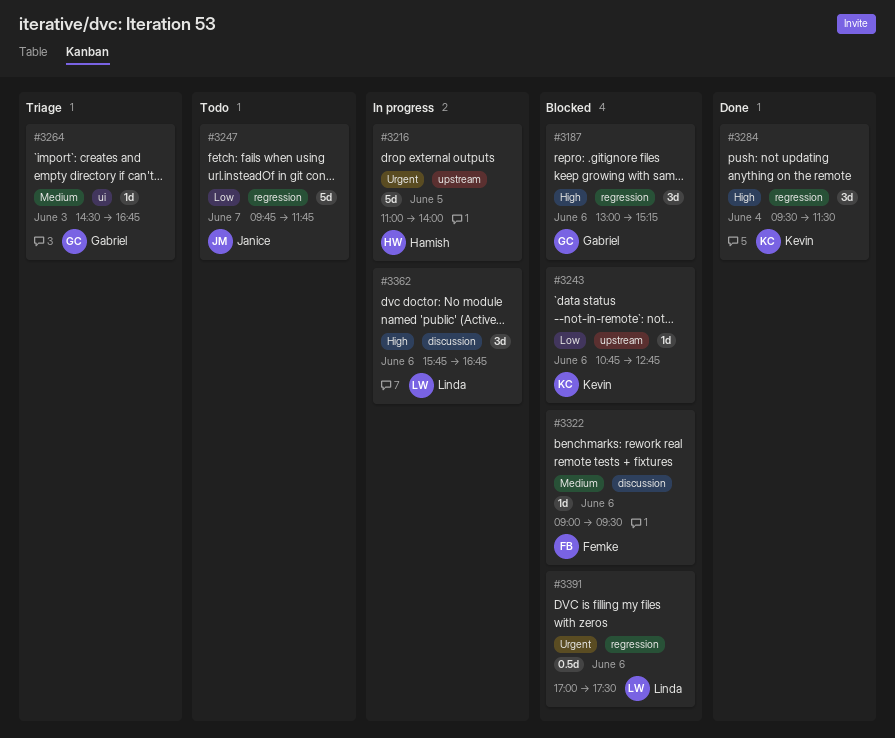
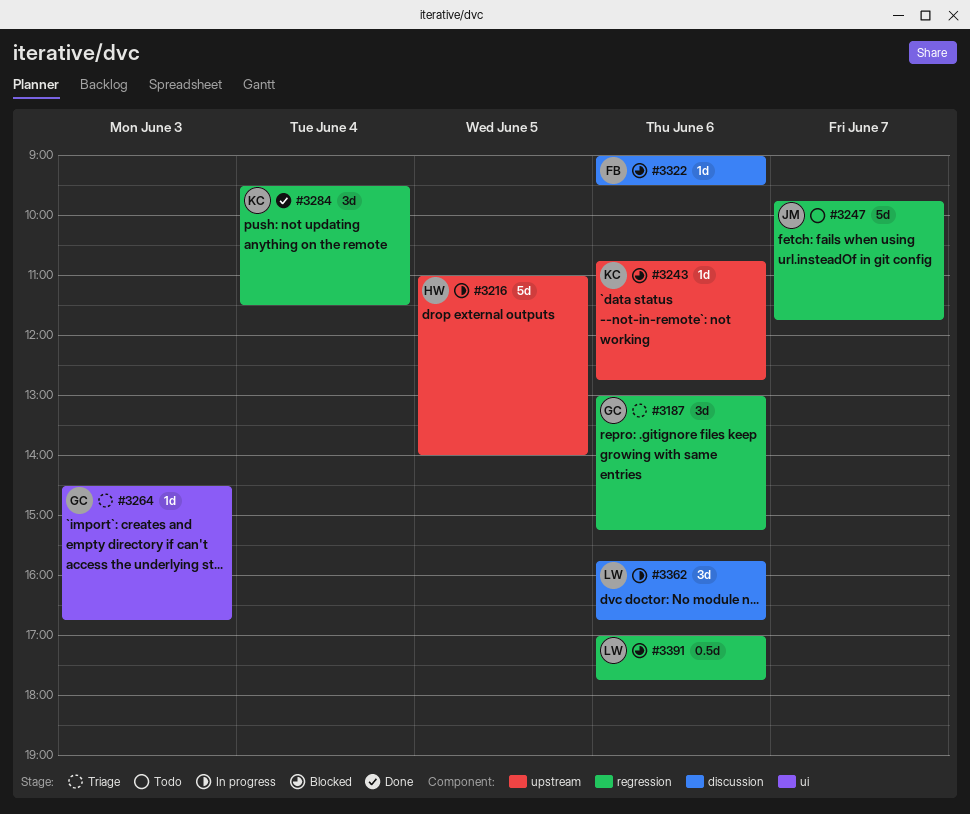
#3187, status: Blocked -> Triage
#3391, ends: 17:30 -> 17:45

